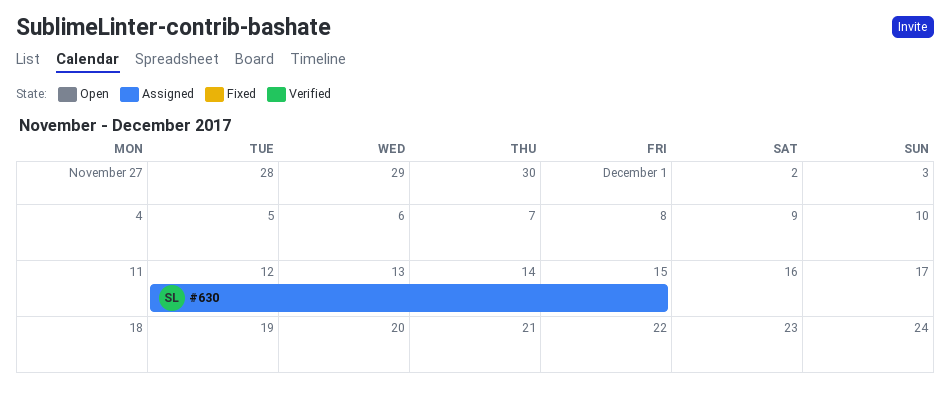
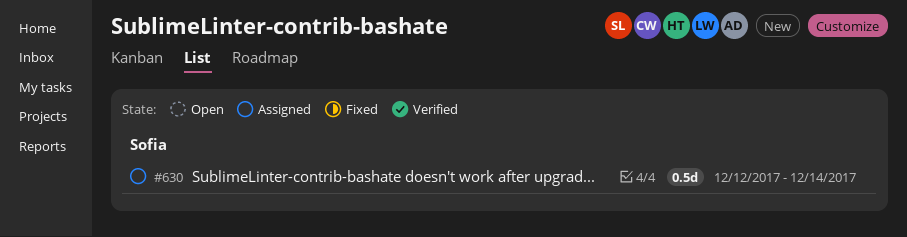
#630, due: Dec 15 -> Dec 14

